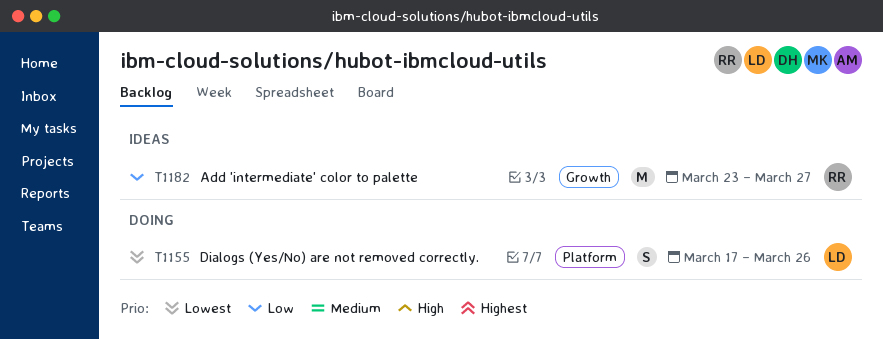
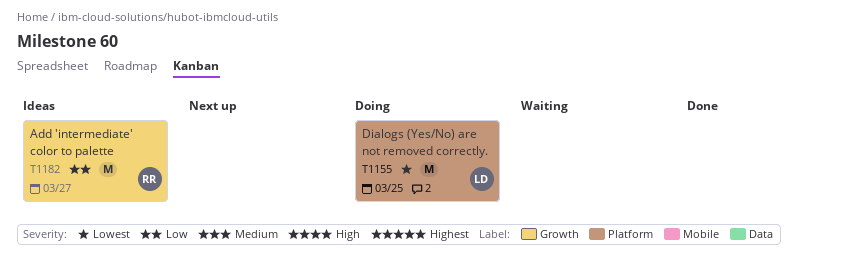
T1155, estimate: S -> M
T1155, due: Mar 26 -> Mar 25

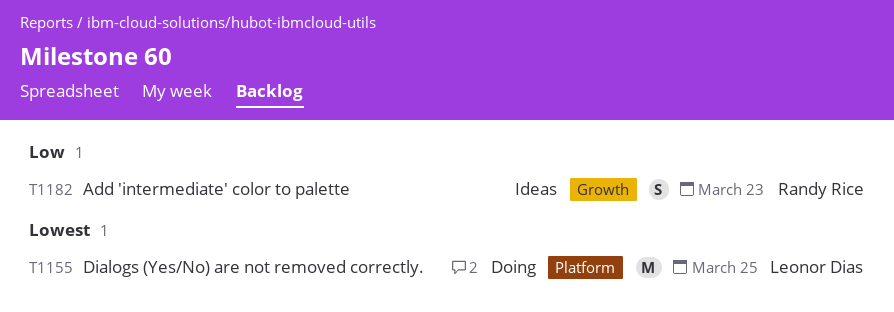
T1182, estimate: M -> S
T1182, due: Mar 27 -> Mar 23

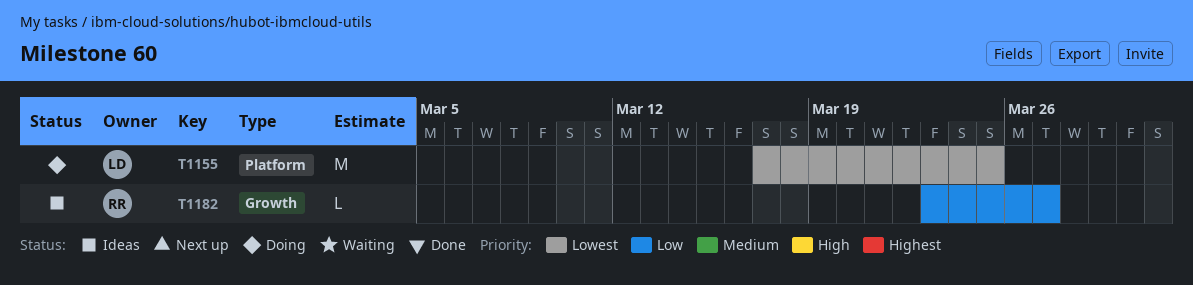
T1182, estimate: S -> L
T1182, due: Mar 23 -> Mar 27

